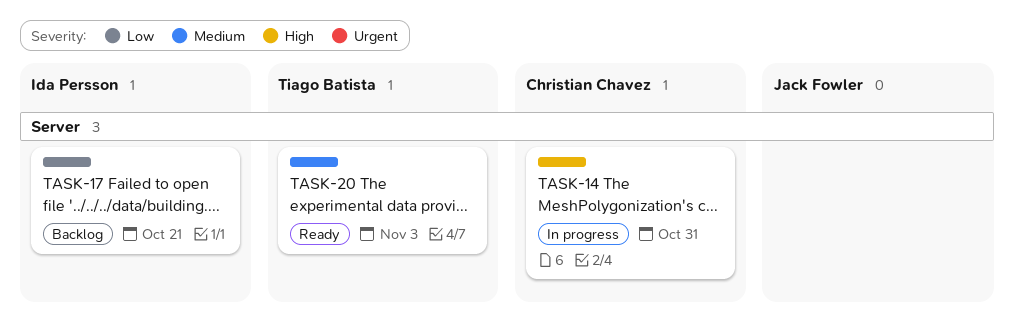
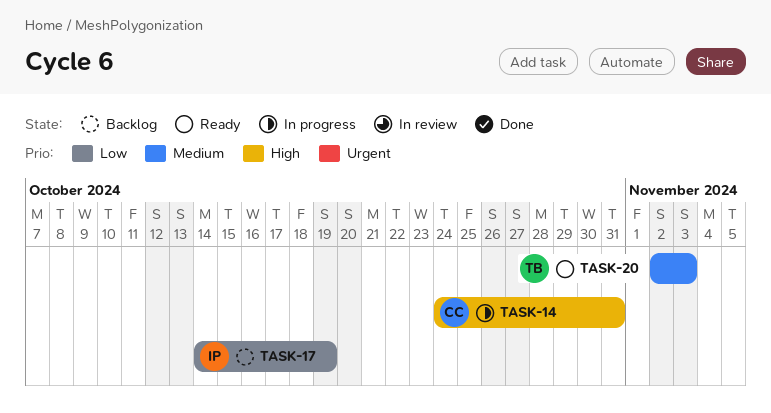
TASK-17, due: Oct 21 -> Oct 19

